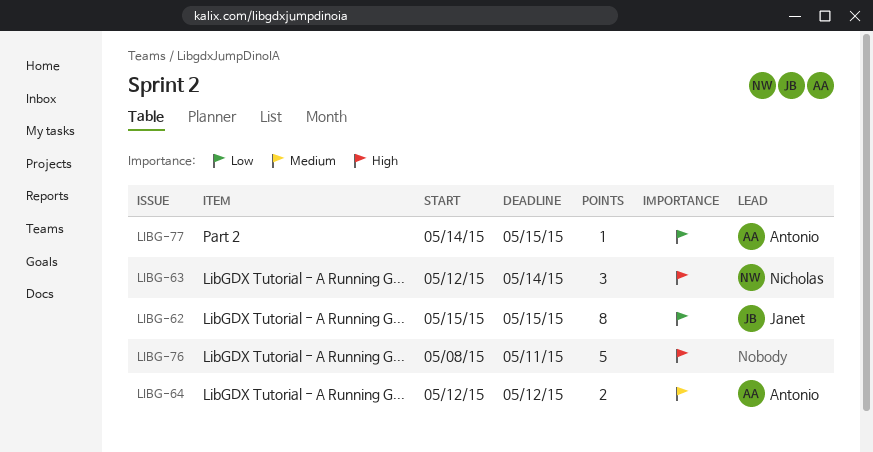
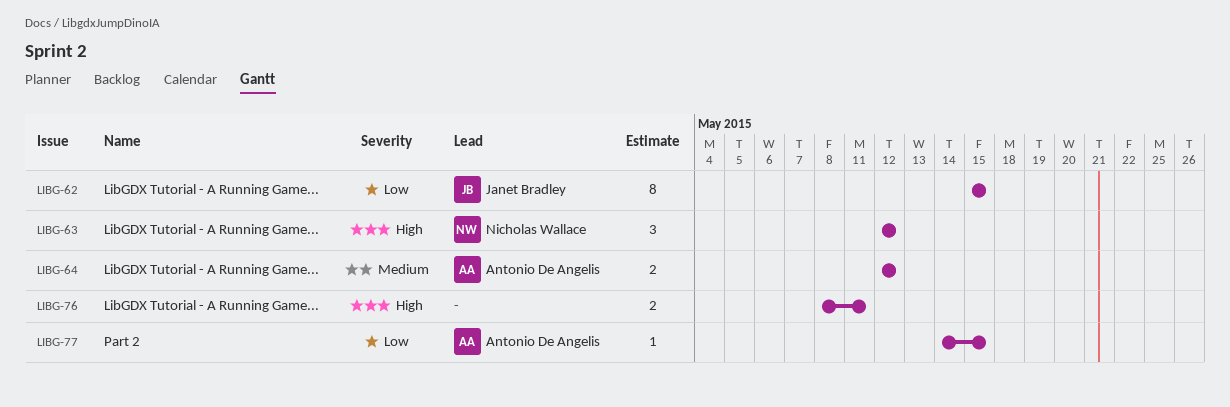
LIBG-63, due: May 14 -> May 12
LIBG-76, estimate: 5 -> 2

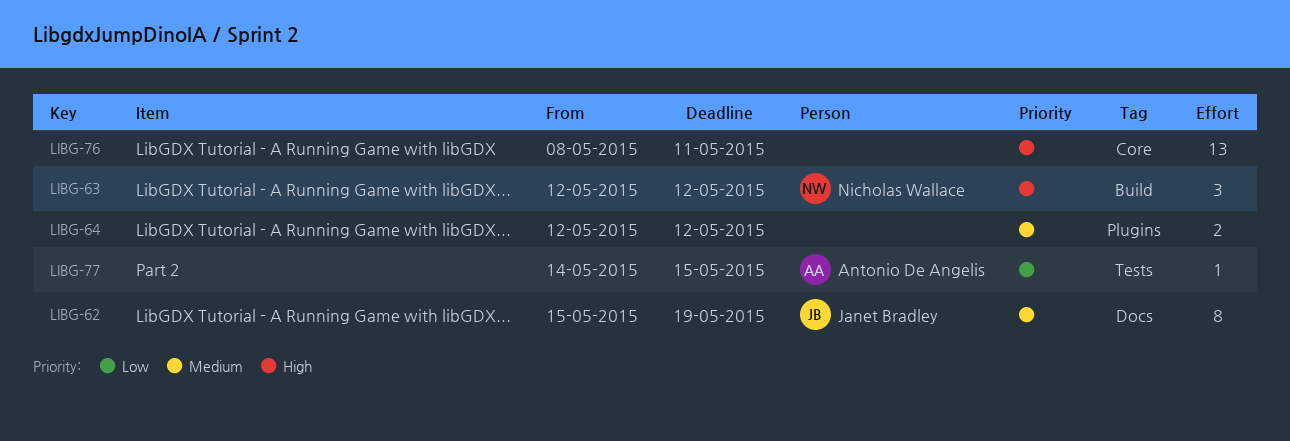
LIBG-62, priority: Low -> Medium
LIBG-62, due: May 15 -> May 19
LIBG-64, owner: Antonio De Angelis -> none
LIBG-76, estimate: 2 -> 13

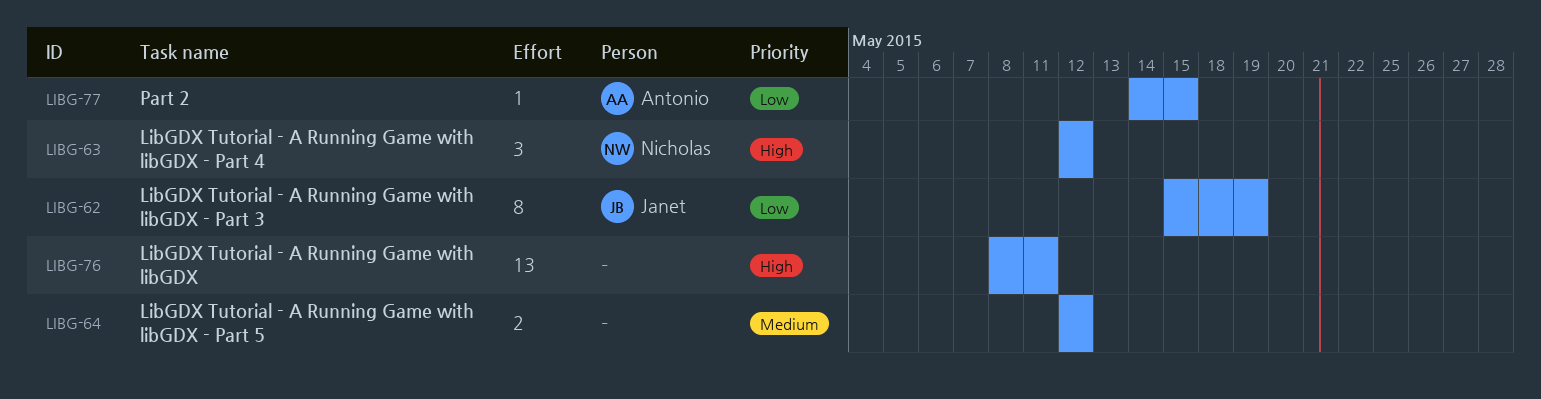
LIBG-62, priority: Medium -> Low

